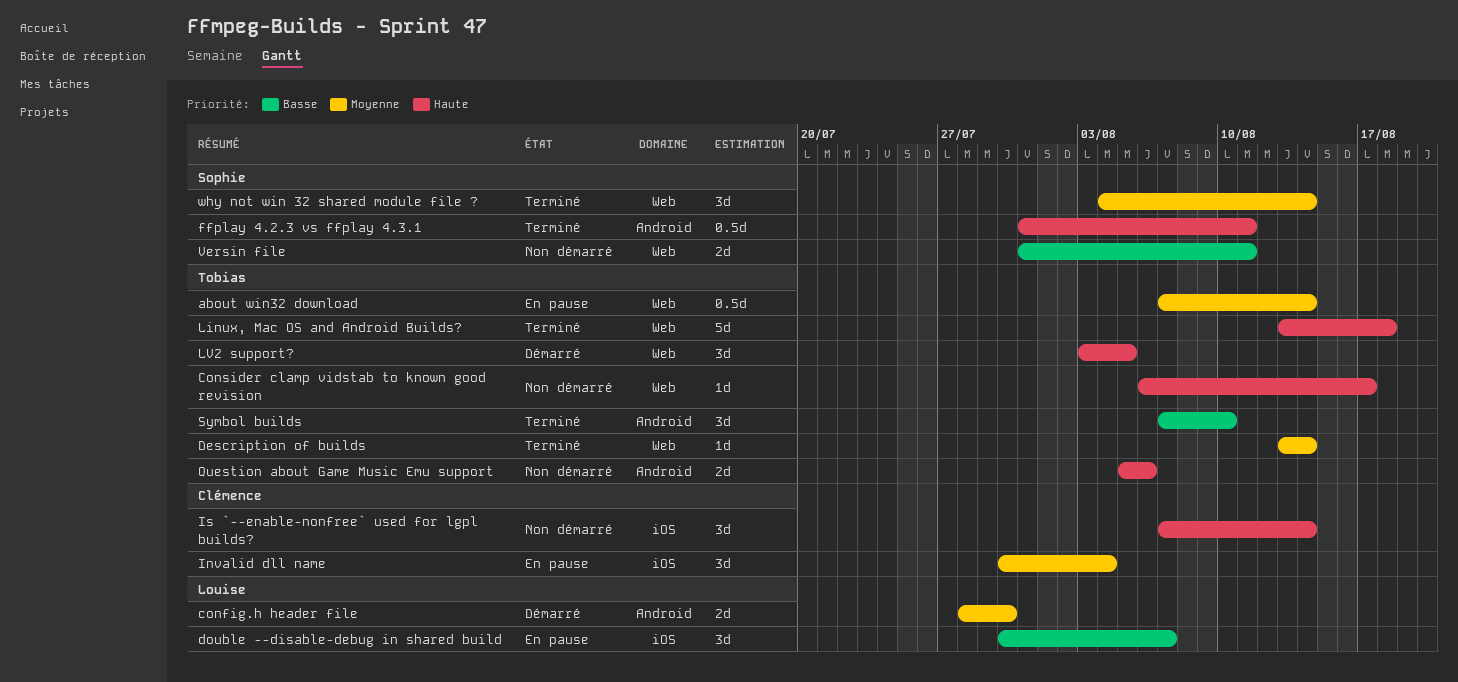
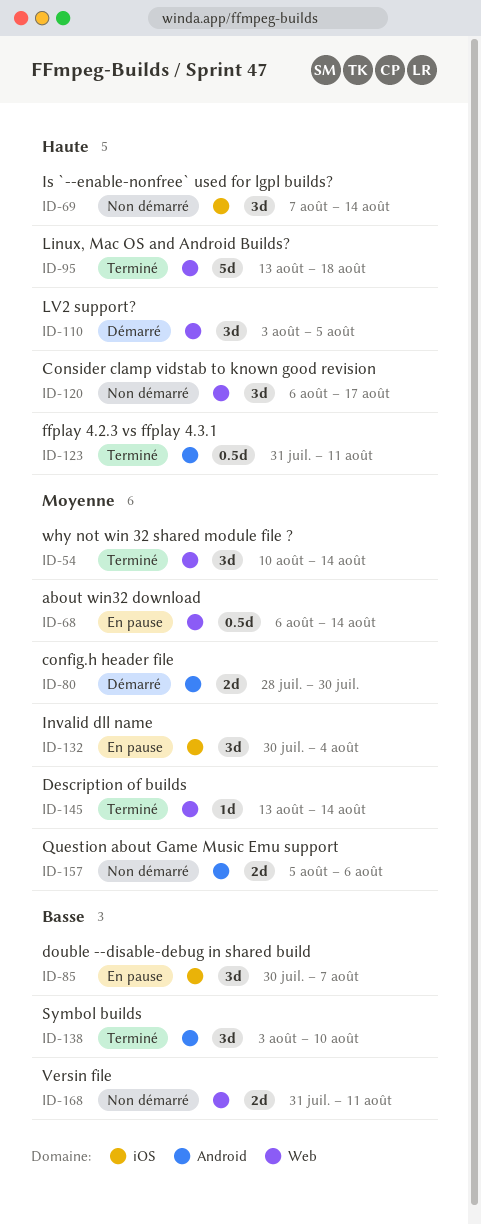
about win32 download, start: Aug 7 -> Aug 6
Consider clamp vidstab to known good revision, estimate: 1d -> 3d
Question about Game Music Emu support, priority: Haute -> Moyenne
Symbol builds, start: Aug 7 -> Aug 3
why not win 32 shared module file ?, start: Aug 4 -> Aug 10

